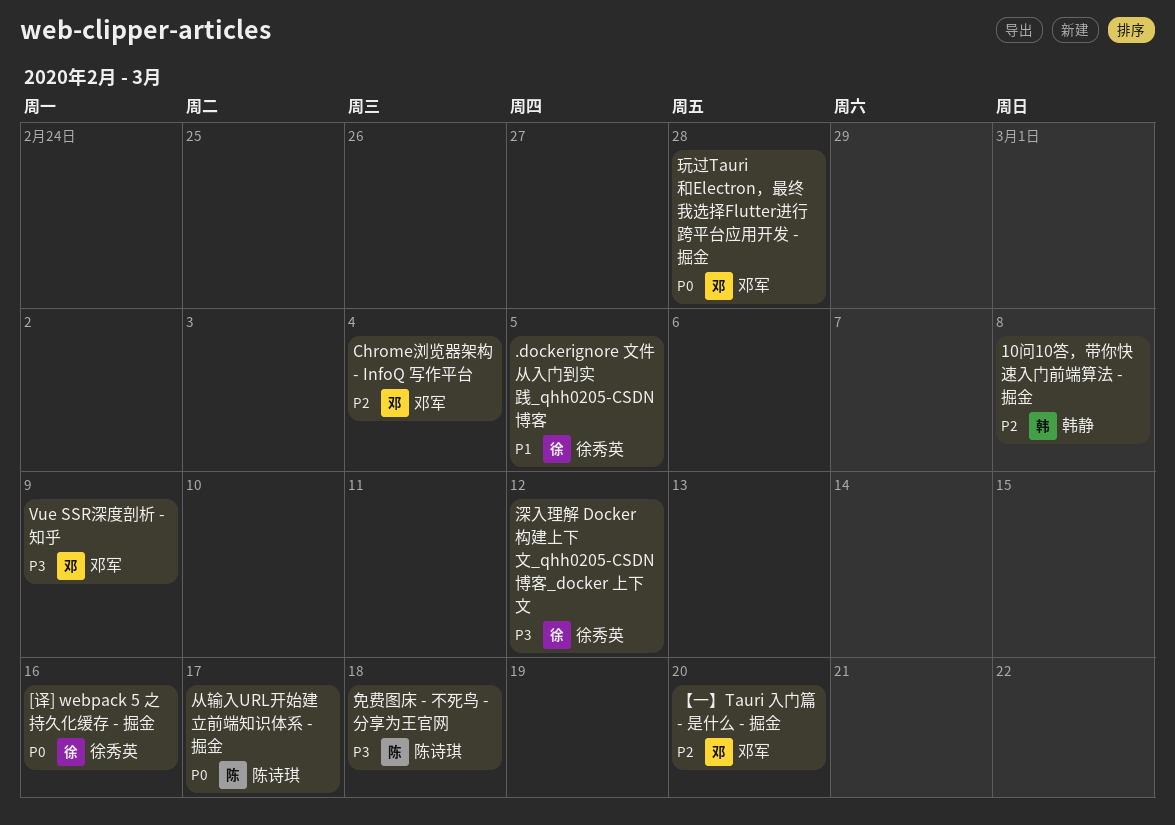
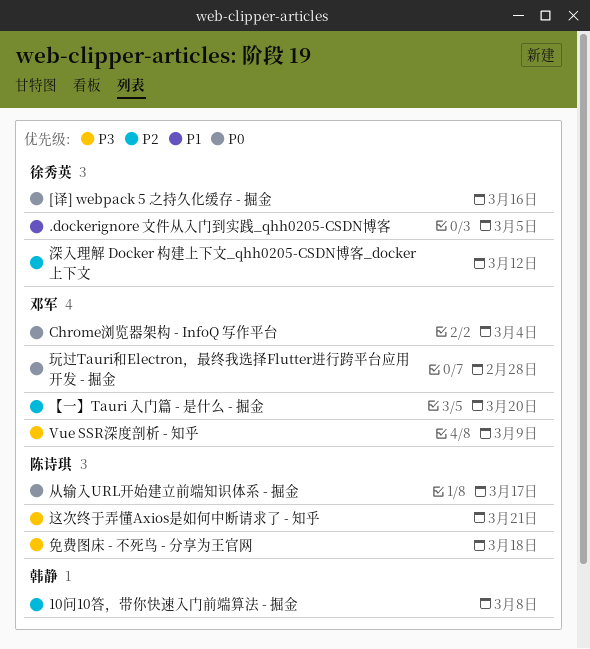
Chrome浏览器架构 - InfoQ 写作平台, priority: P2 -> P0
深入理解 Docker 构建上下文_qhh0205-CSDN博客_docker 上下文, priority: P3 -> P2
这次终于弄懂Axios是如何中断请求了 - 知乎: none -> present

